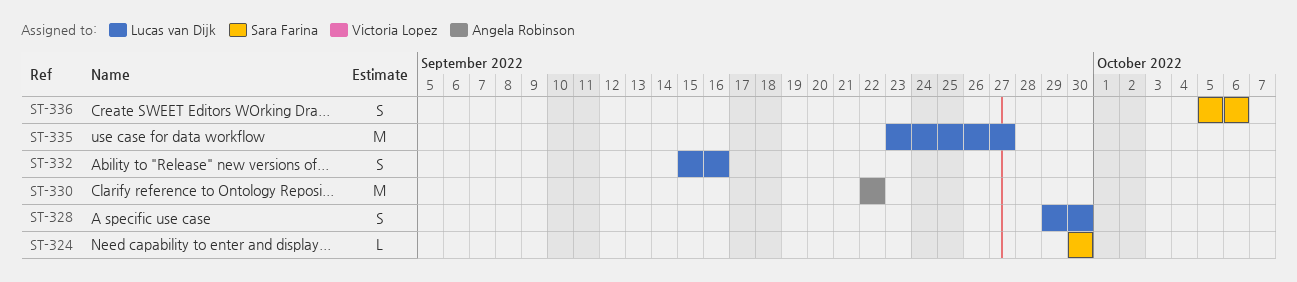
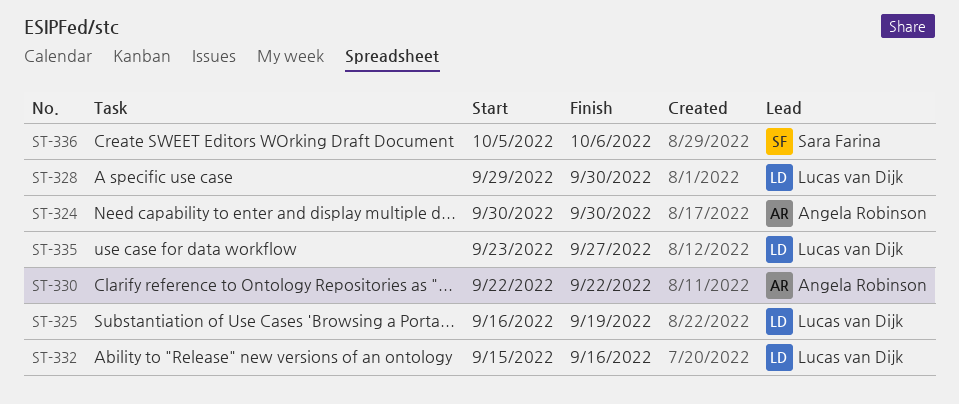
ST-324, owner: Sara Farina -> Angela Robinson
ST-325: none -> present

